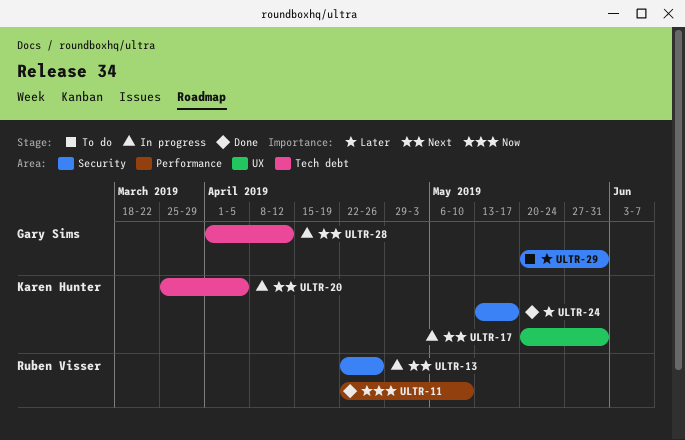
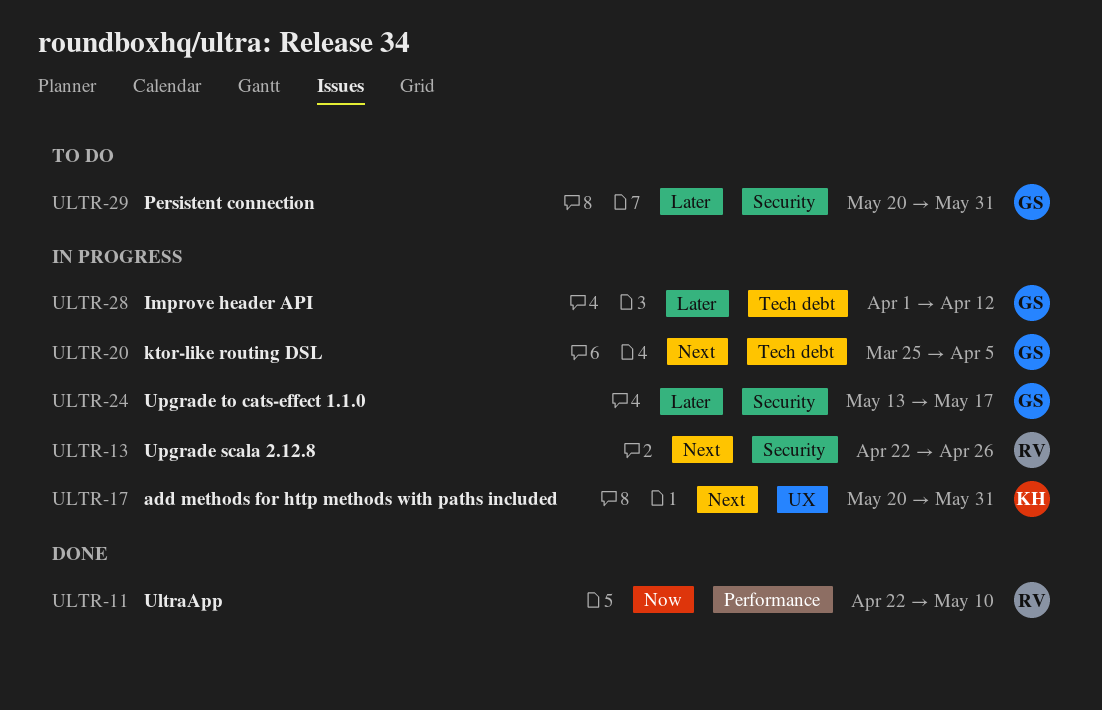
ULTR-20, owner: Karen Hunter -> Gary Sims
ULTR-24, status: Done -> In progress
ULTR-24, owner: Karen Hunter -> Gary Sims
ULTR-28, priority: Next -> Later

